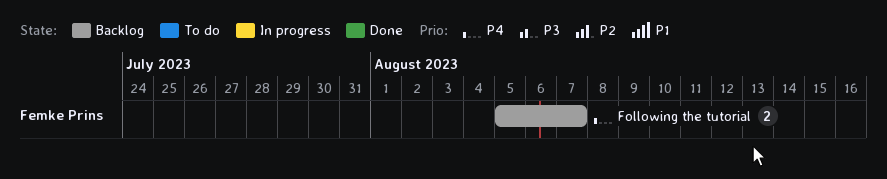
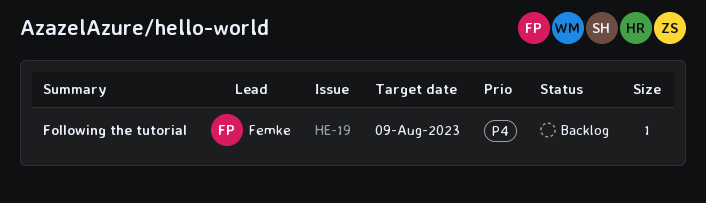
Following the tutorial, estimate: 2 -> 1
Following the tutorial, due: Aug 7 -> Aug 9

